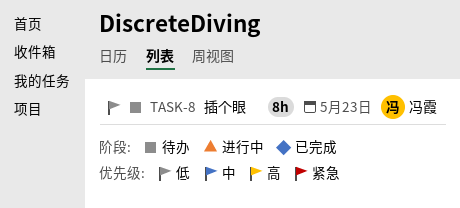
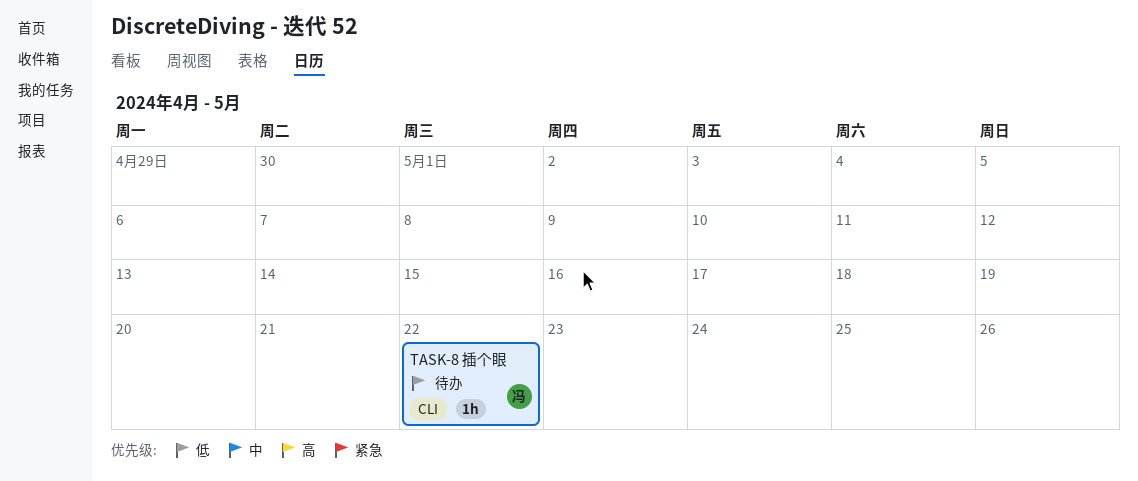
TASK-8, estimate: 8h -> 1h
TASK-8, due: May 23 -> May 22

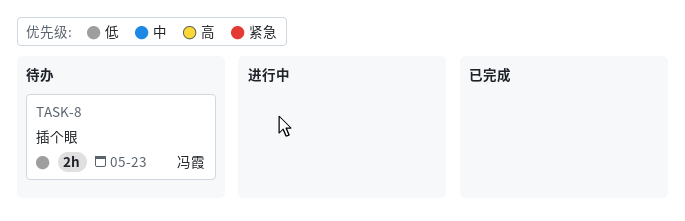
TASK-8, estimate: 1h -> 2h
TASK-8, due: May 22 -> May 23

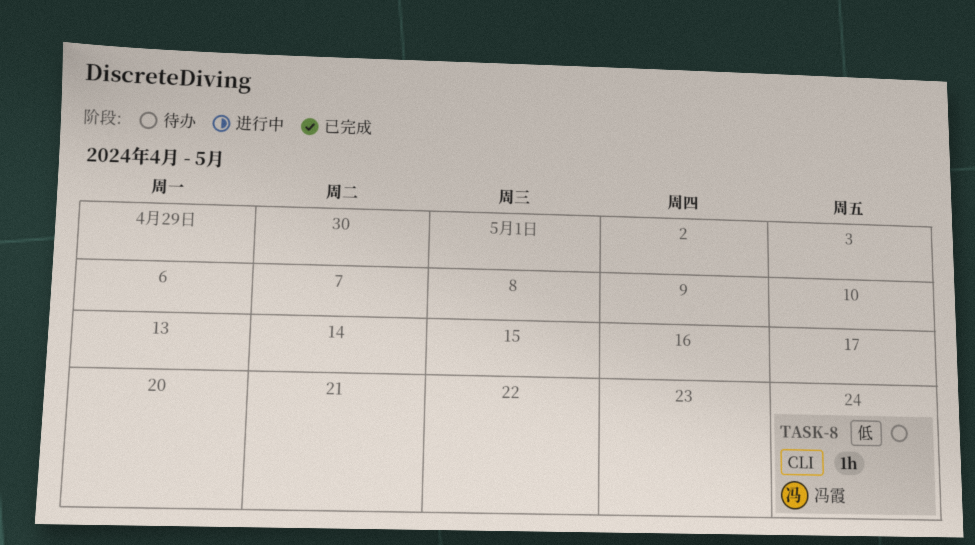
TASK-8, estimate: 2h -> 1h
TASK-8, due: May 23 -> May 24

